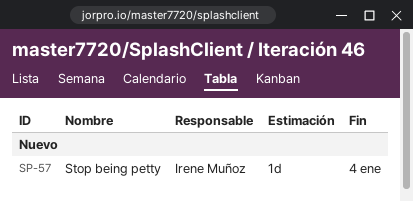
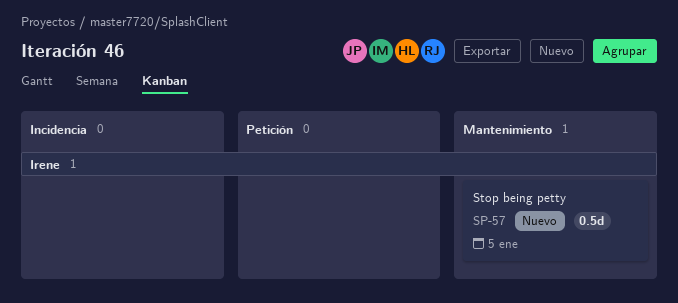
SP-57, estimate: 1d -> 0.5d
SP-57, due: Jan 4 -> Jan 5

